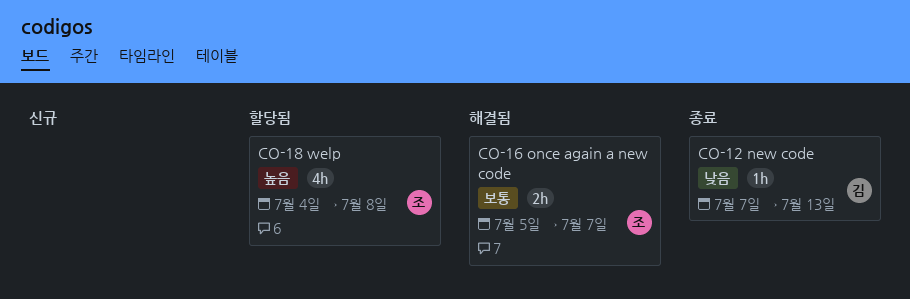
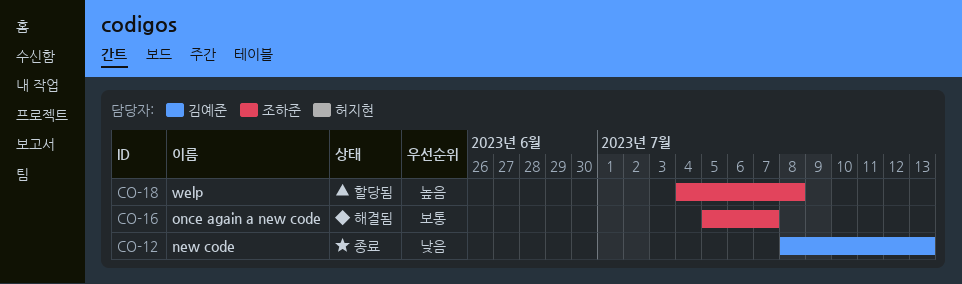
CO-12, start: Jul 7 -> Jul 8

